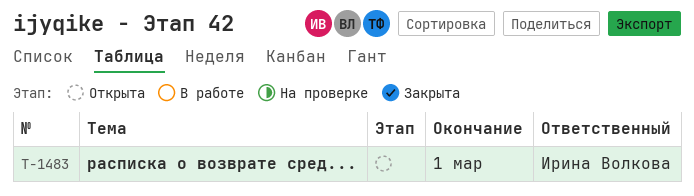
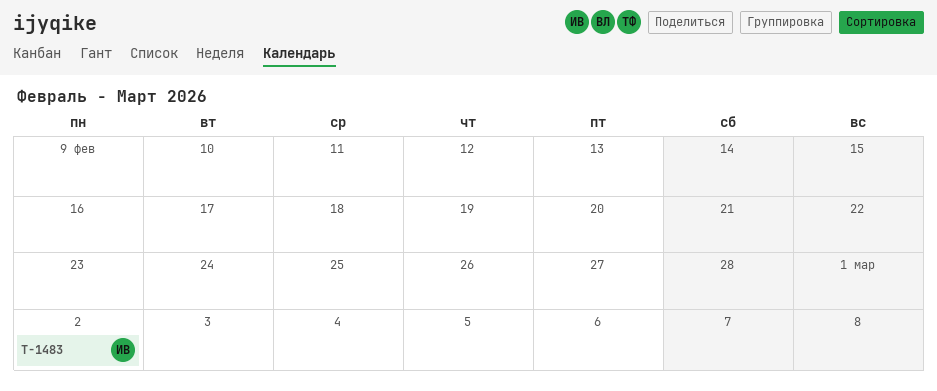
T-1483, due: Mar 1 -> Mar 2

